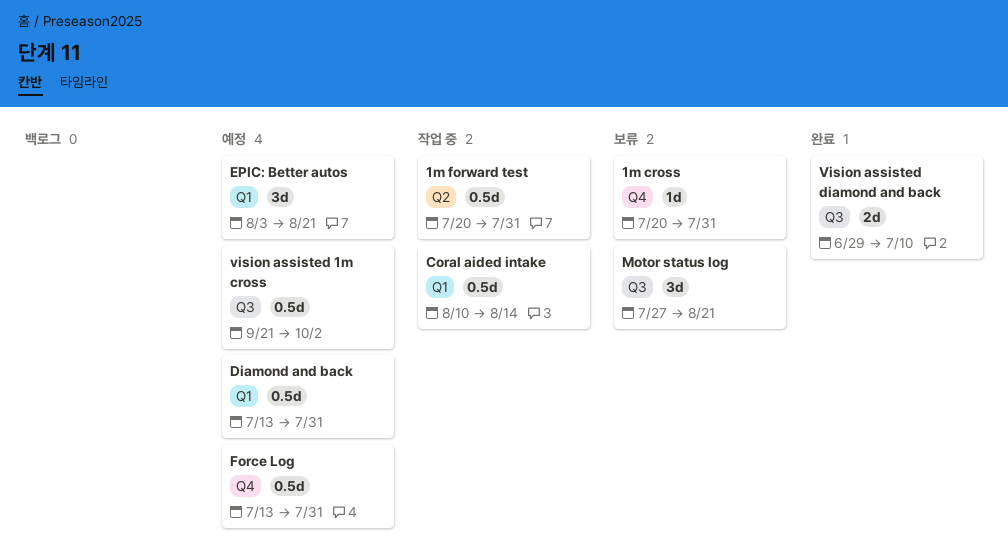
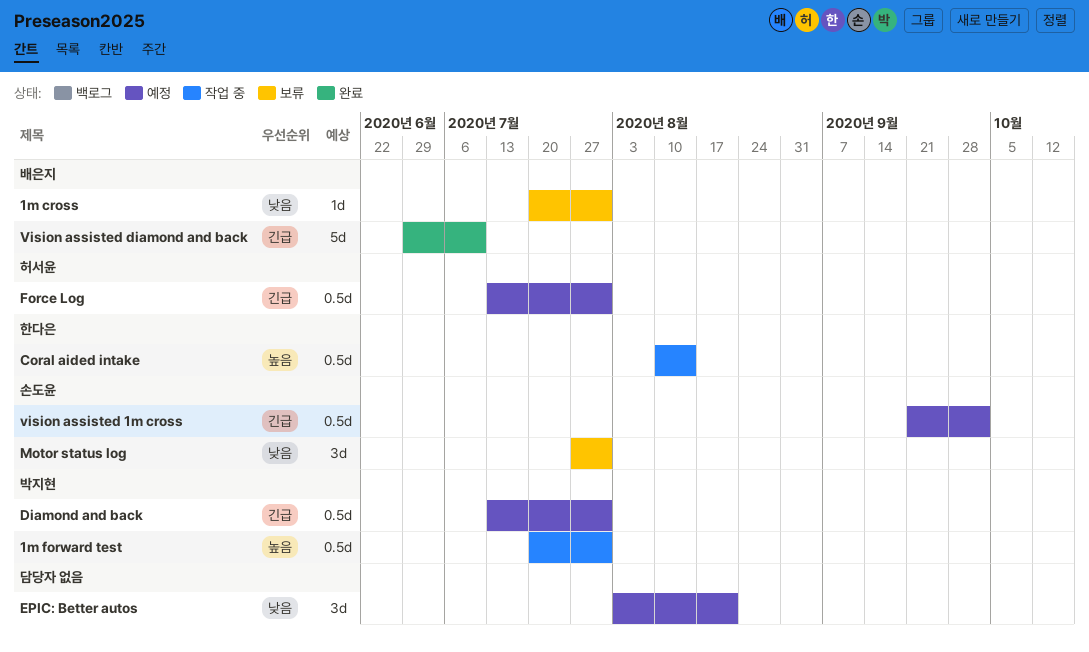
Motor status log, due: Aug 21 -> Jul 31
Vision assisted diamond and back, estimate: 2d -> 5d

